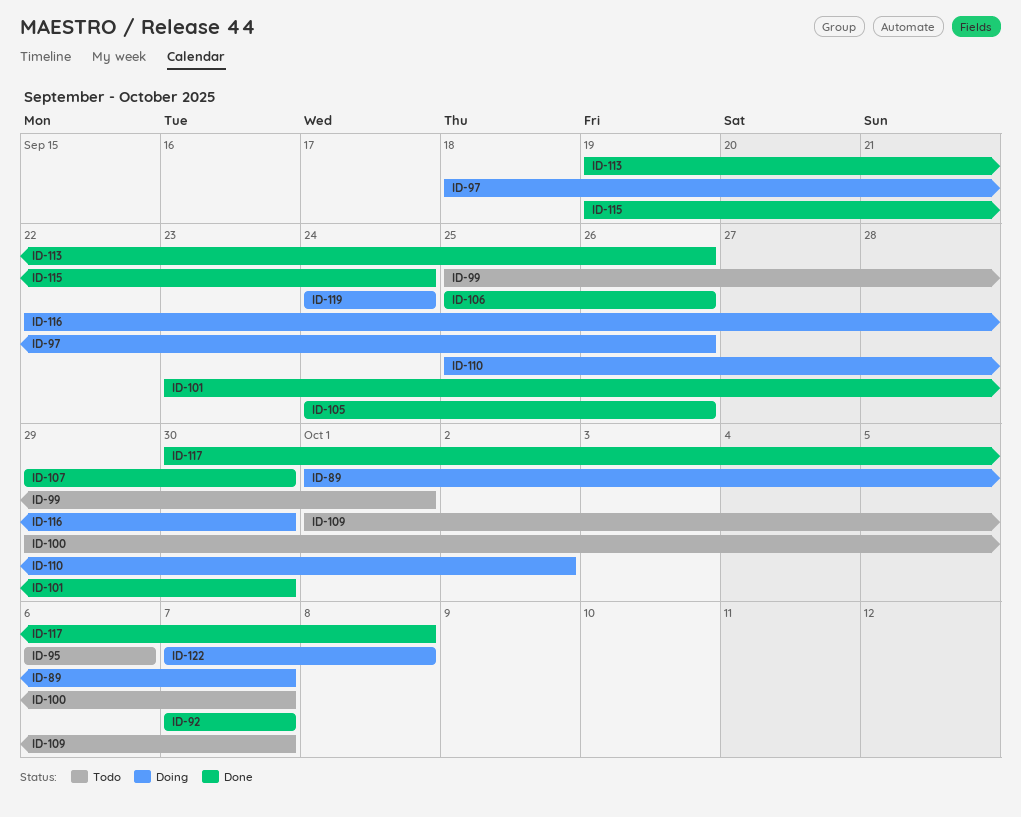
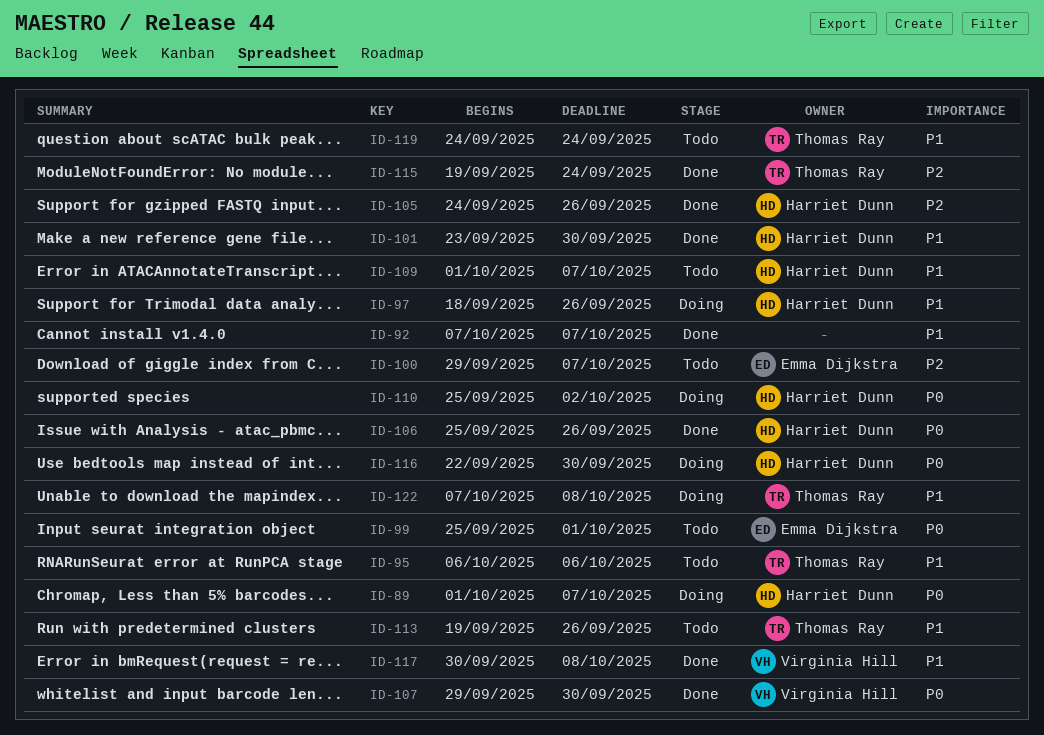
ID-113, status: Done -> Todo
ID-119, status: Doing -> Todo

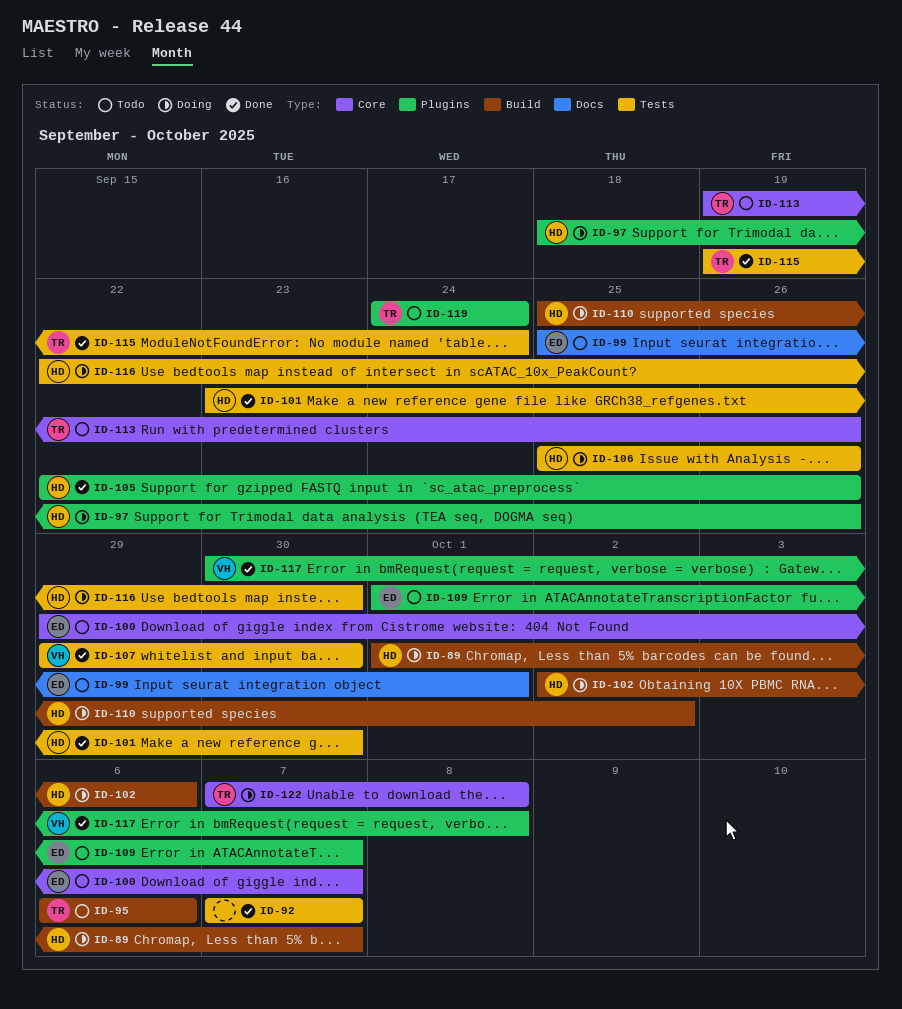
ID-102: none -> present
ID-105, start: Sep 24 -> Sep 22
ID-106, status: Done -> Doing
ID-109, owner: Harriet Dunn -> Emma Dijkstra

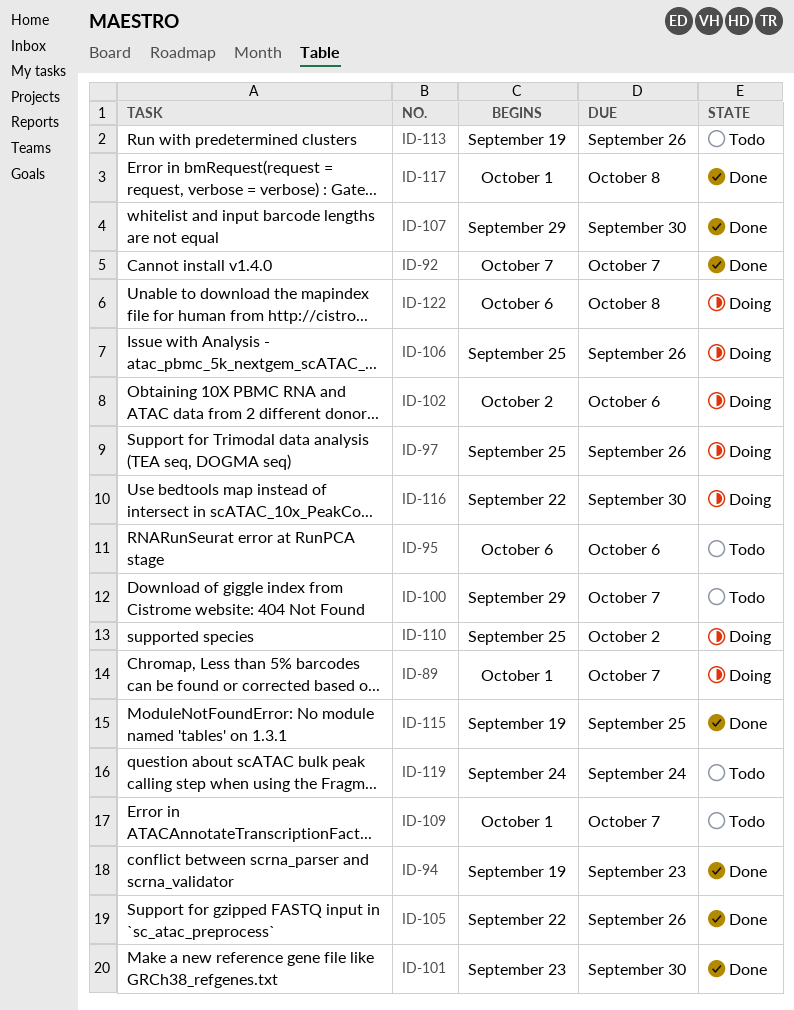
ID-94: none -> present
ID-97, start: Sep 18 -> Sep 25
ID-99: present -> none
ID-115, due: Sep 24 -> Sep 25
ID-117, start: Sep 30 -> Oct 1
ID-122, start: Oct 7 -> Oct 6

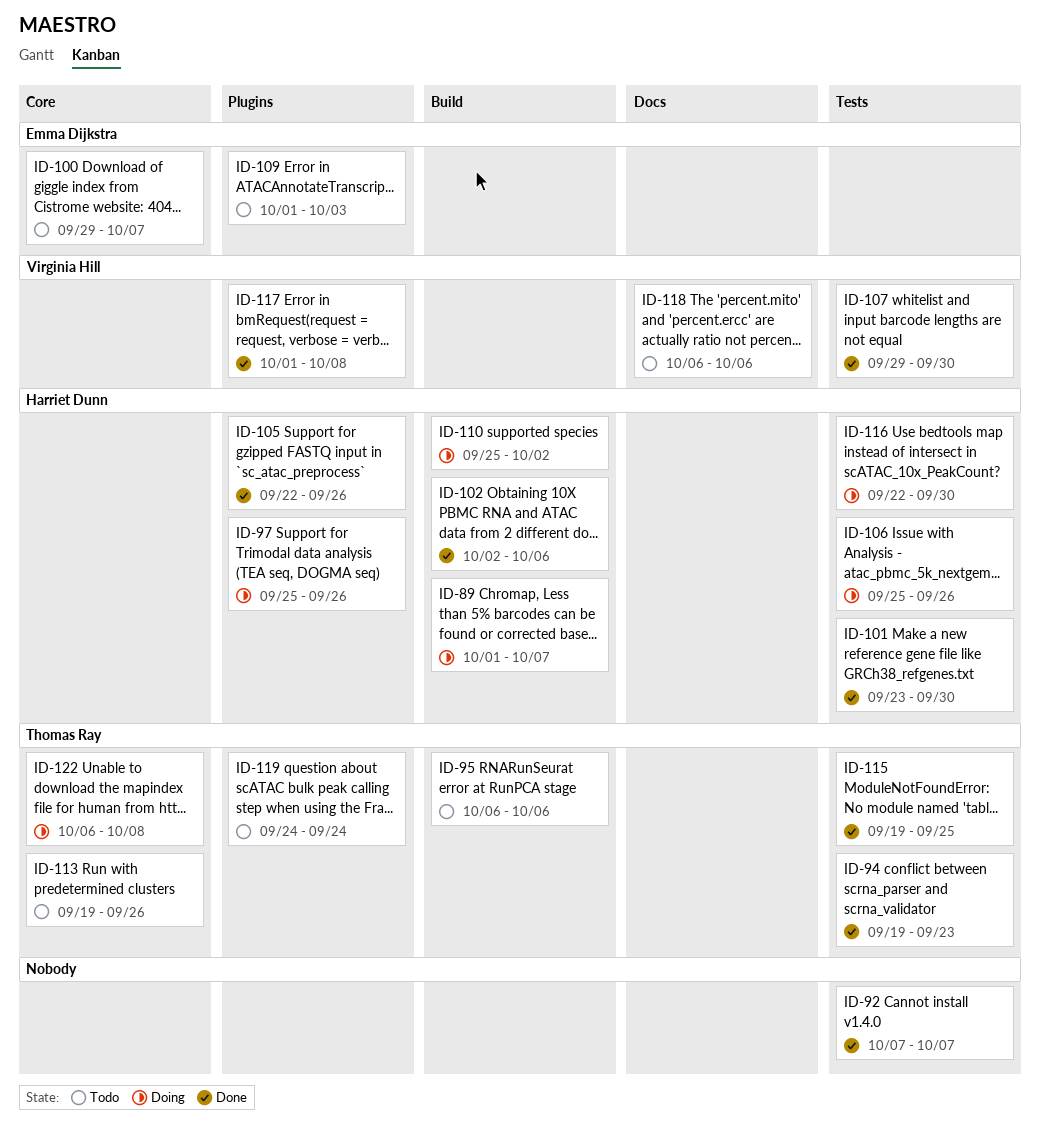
ID-102, status: Doing -> Done
ID-109, due: Oct 7 -> Oct 3
ID-118: none -> present

